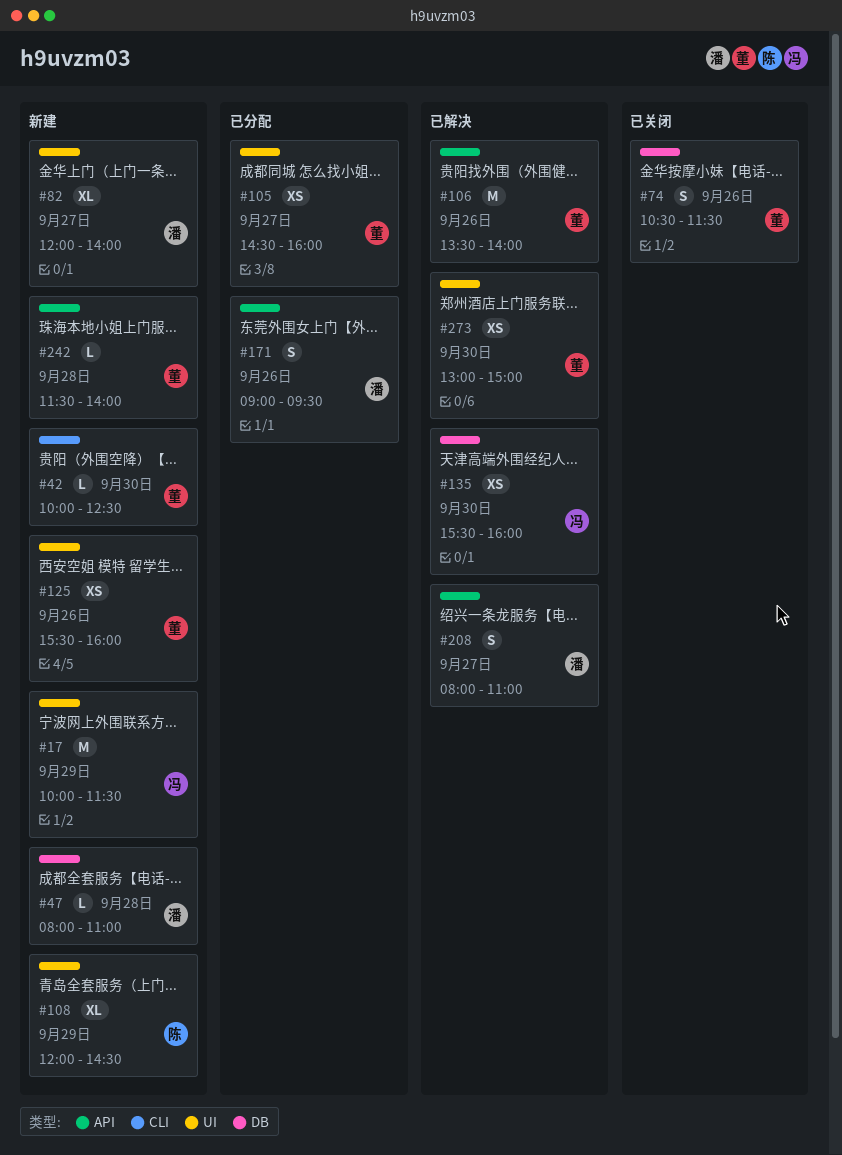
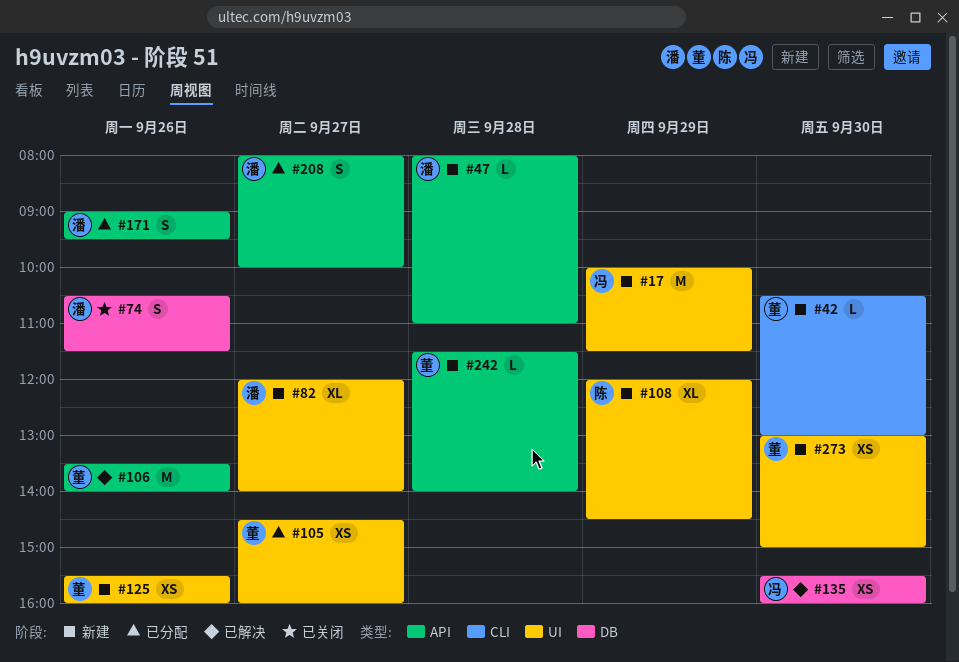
#42, begins: 10:00 -> 10:30
#42, ends: 12:30 -> 13:00
#47, label: DB -> API
#74, owner: 董 -> 潘
#208, status: 已解决 -> 已分配
#208, ends: 11:00 -> 10:00
#273, status: 已解决 -> 新建

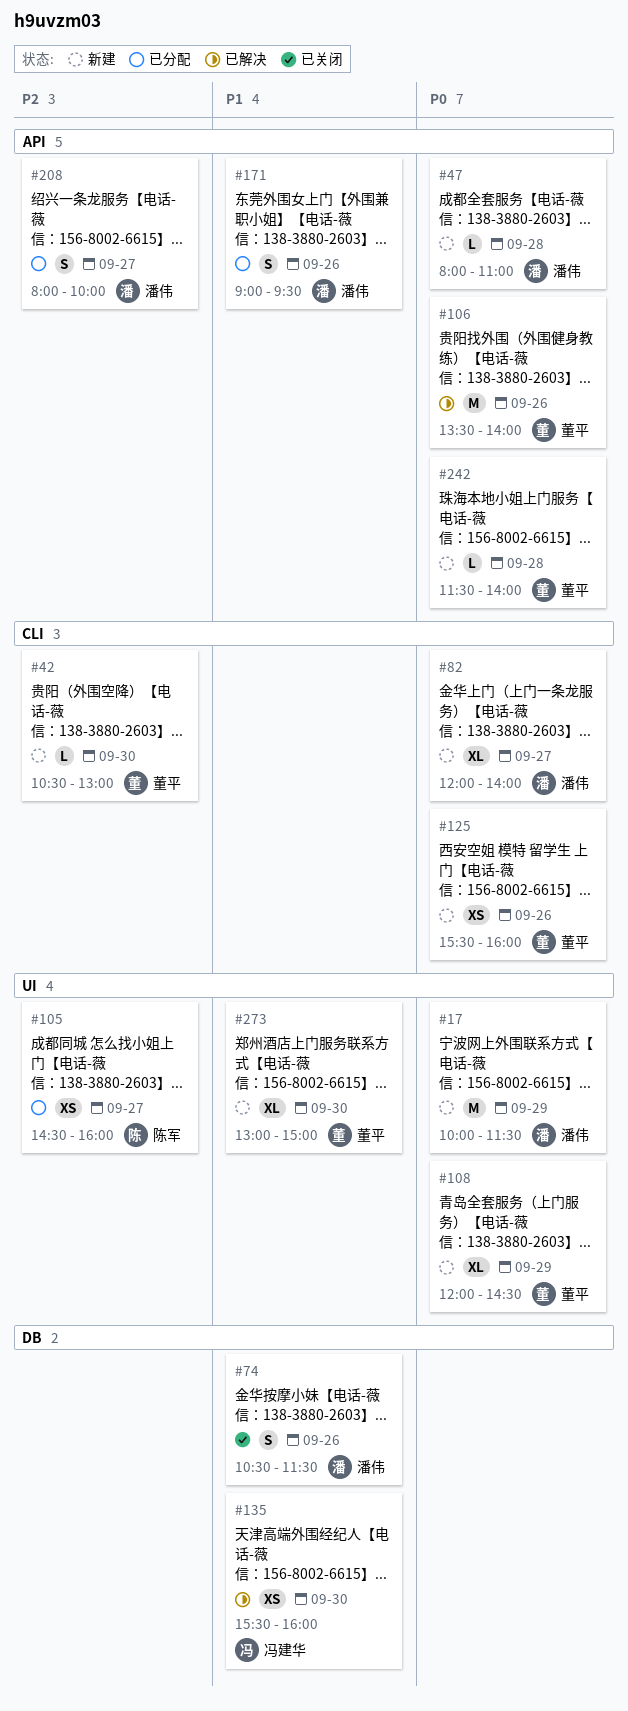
#17, owner: 冯建华 -> 潘伟
#82, label: UI -> CLI
#105, owner: 董平 -> 陈军
#108, owner: 陈军 -> 董平
#125, label: UI -> CLI
#273, estimate: XS -> XL

